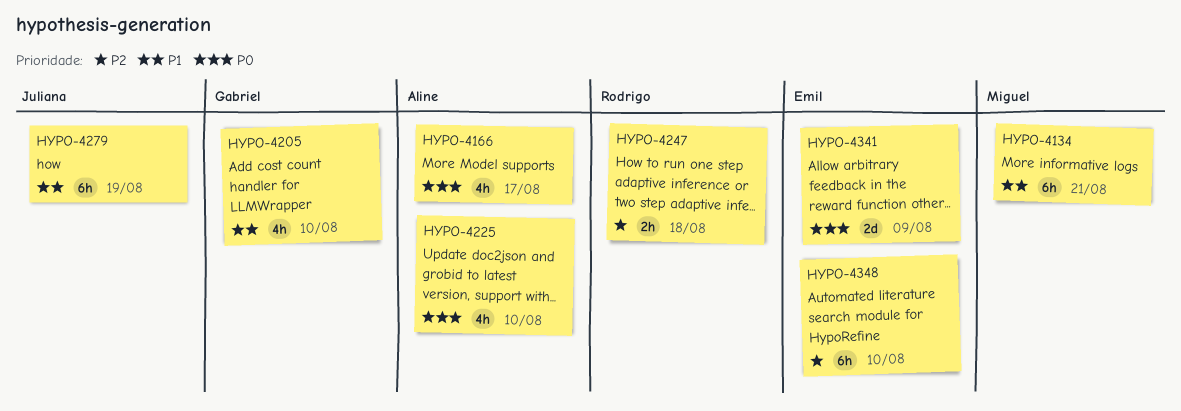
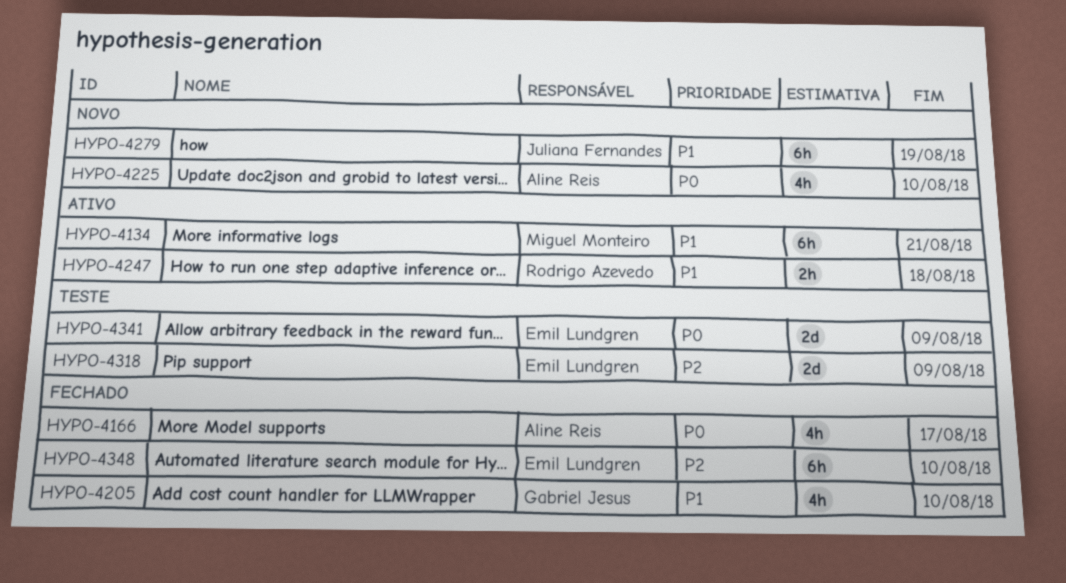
HYPO-4247, priority: P2 -> P1
HYPO-4318: none -> present

